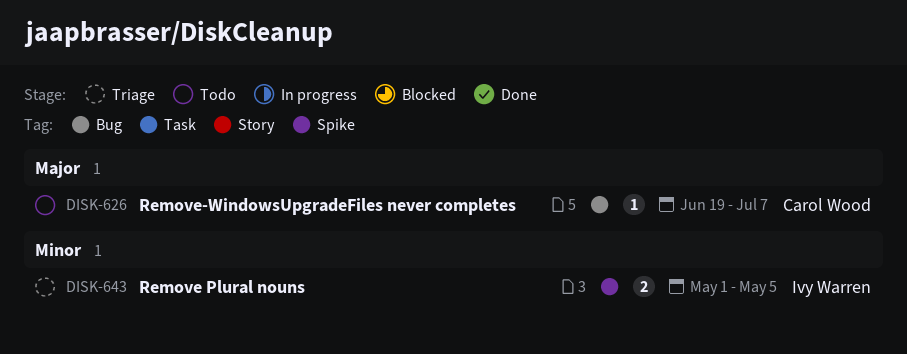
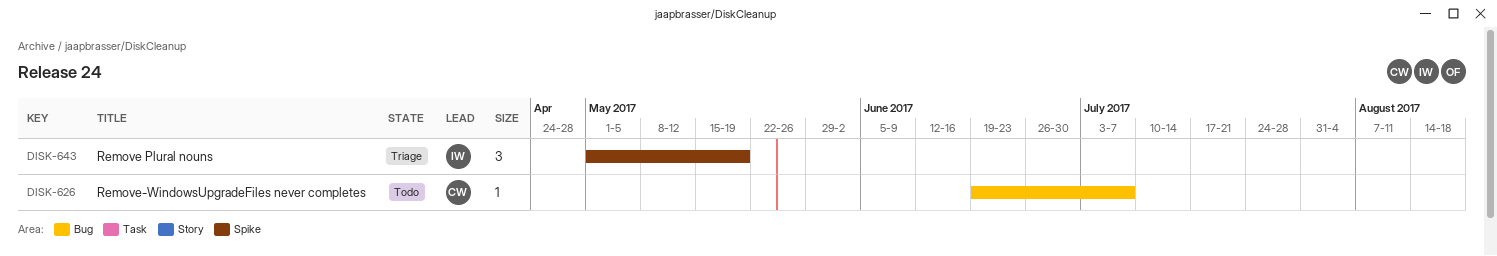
DISK-643, estimate: 2 -> 3
DISK-643, due: May 5 -> May 19

